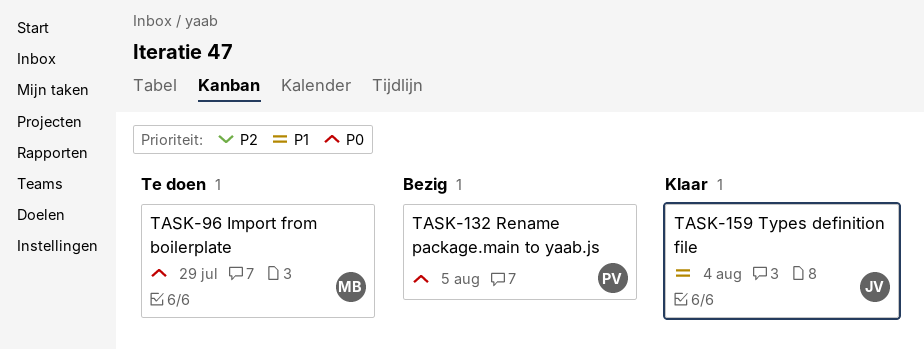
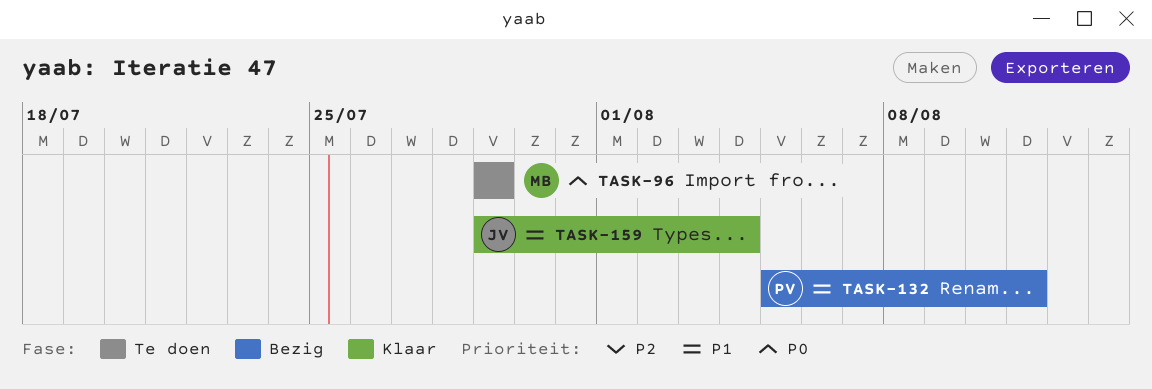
TASK-132, priority: P0 -> P1
TASK-132, due: Aug 5 -> Aug 11

